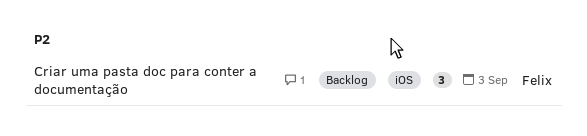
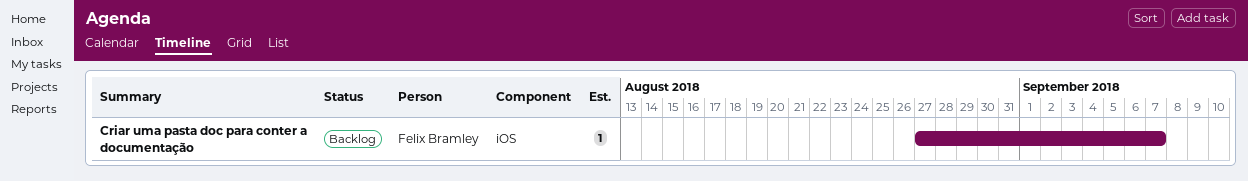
Criar uma pasta doc para conter a documentação, estimate: 3 -> 1
Criar uma pasta doc para conter a documentação, due: Sep 3 -> Sep 7

